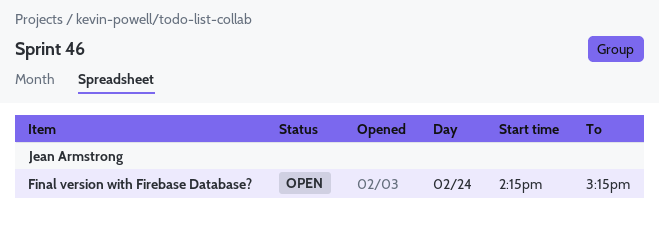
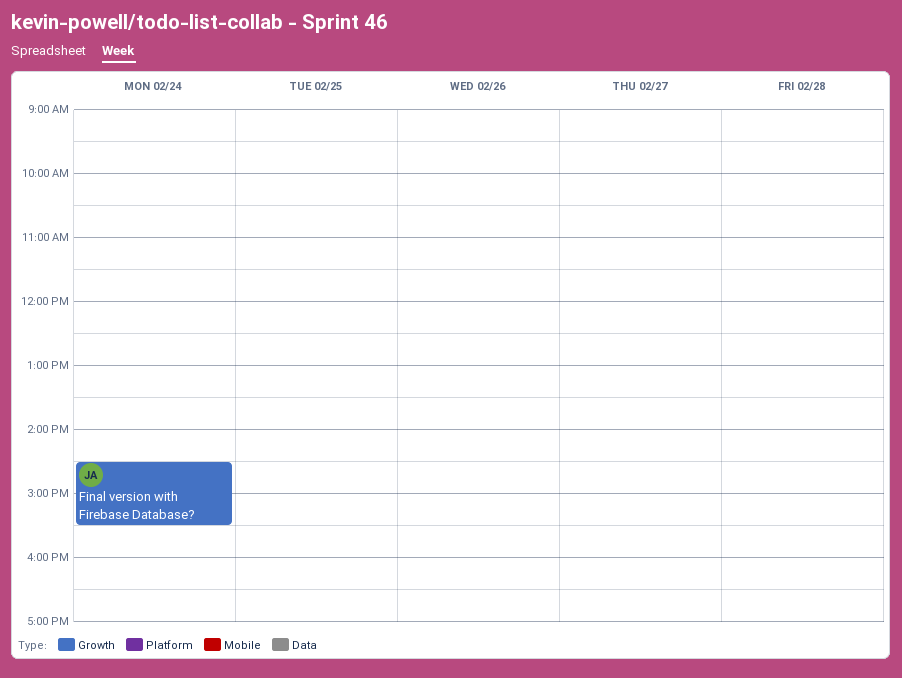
Final version with Firebase Database?, begins: 14:15 -> 14:30
Final version with Firebase Database?, ends: 15:15 -> 15:30

